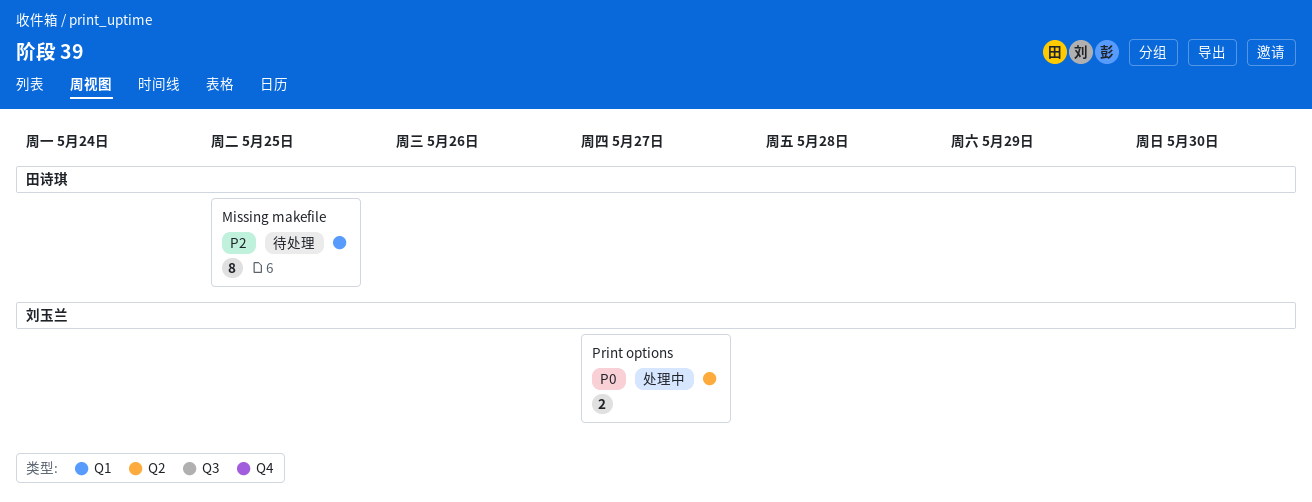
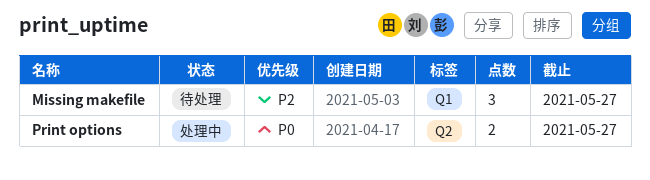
Missing makefile, estimate: 8 -> 3
Missing makefile, due: May 25 -> May 27

